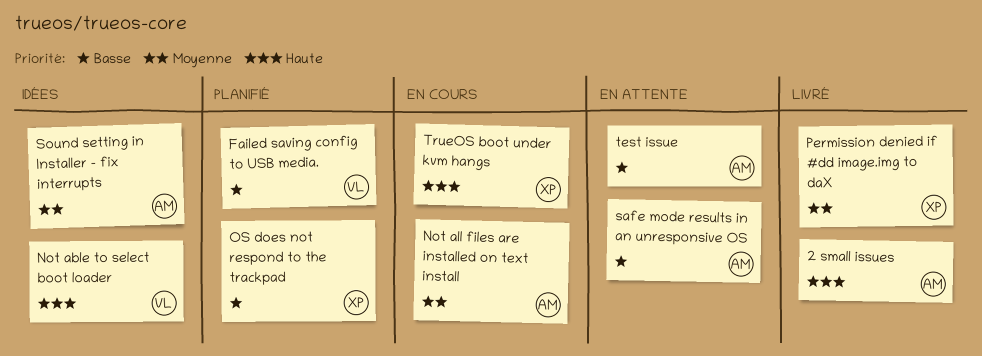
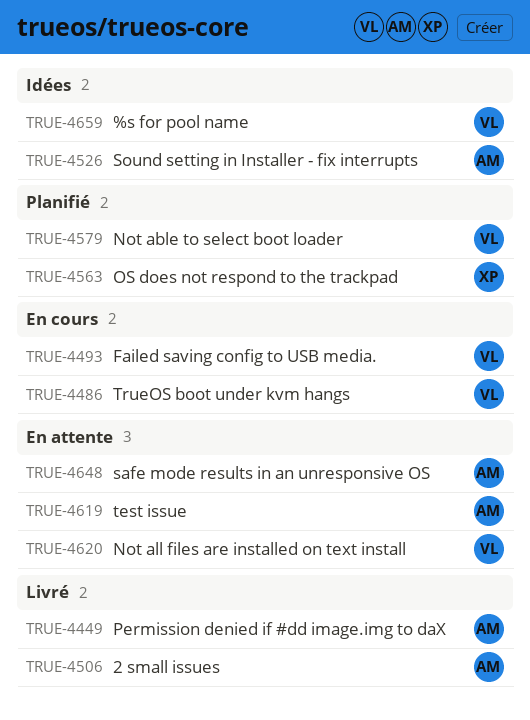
%s for pool name: none -> present
Failed saving config to USB media., status: Planifié -> En cours
Not able to select boot loader, status: Idées -> Planifié
Not all files are installed on text install, status: En cours -> En attente
Not all files are installed on text install, owner: AM -> VL
Permission denied if #dd image.img to daX, owner: XP -> AM
TrueOS boot under kvm hangs, owner: XP -> VL

